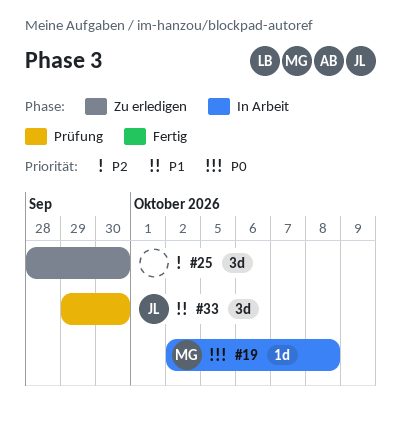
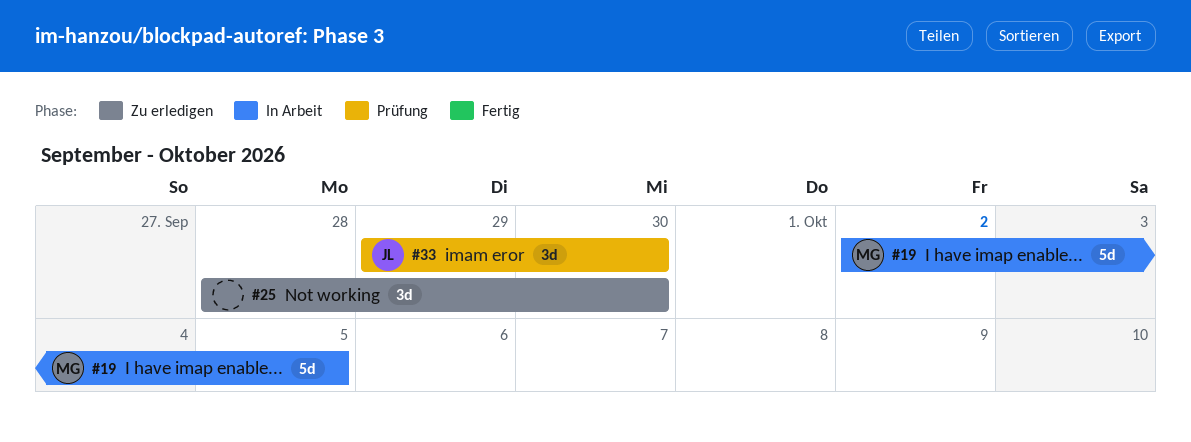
#19, estimate: 1d -> 5d
#19, due: Oct 8 -> Oct 5

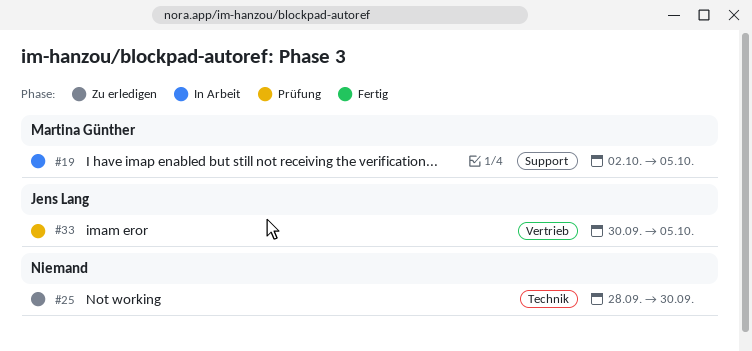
#33, start: Sep 29 -> Sep 30
#33, due: Sep 30 -> Oct 5

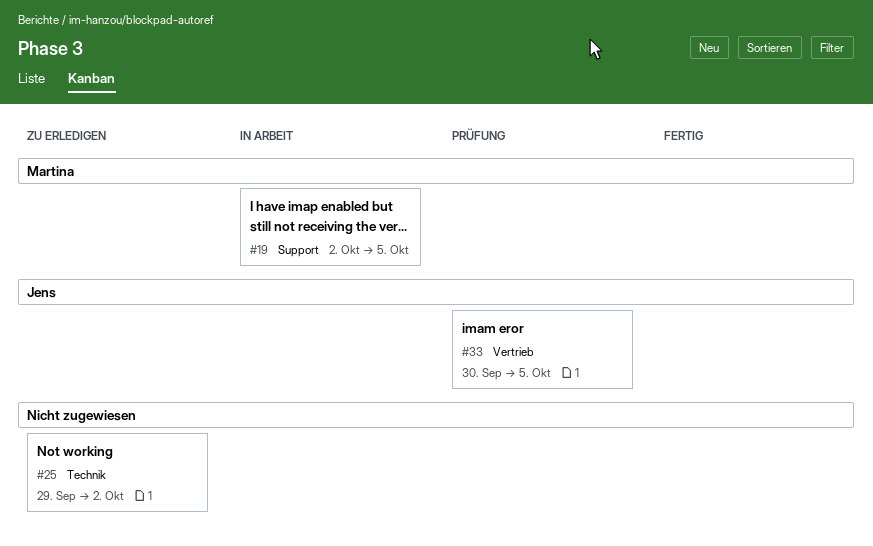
#25, start: Sep 28 -> Sep 29
#25, due: Sep 30 -> Oct 2

